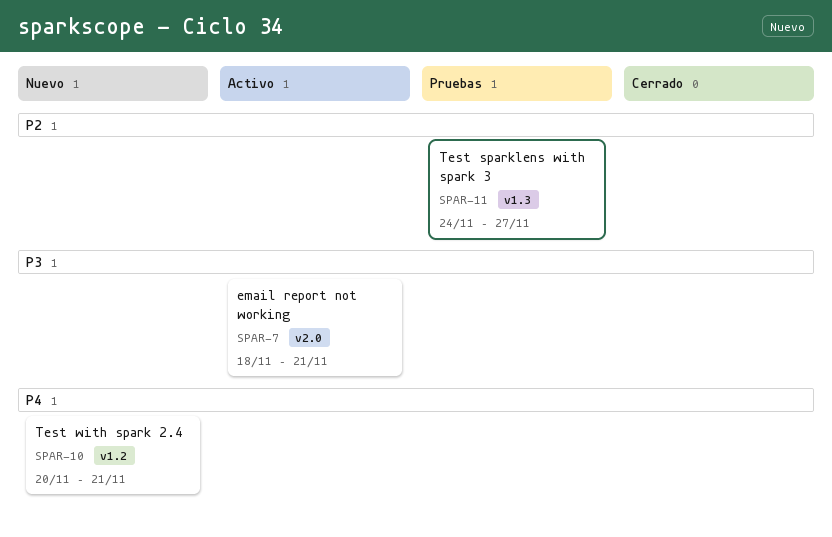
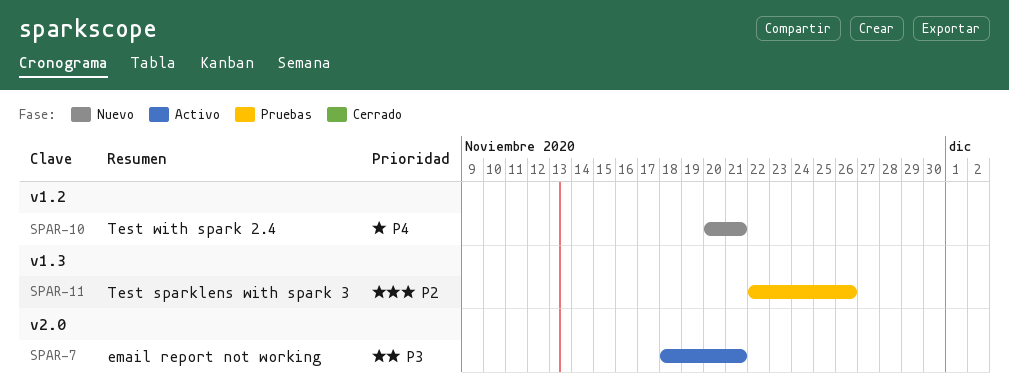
SPAR-11, start: Nov 24 -> Nov 22
SPAR-11, due: Nov 27 -> Nov 26

